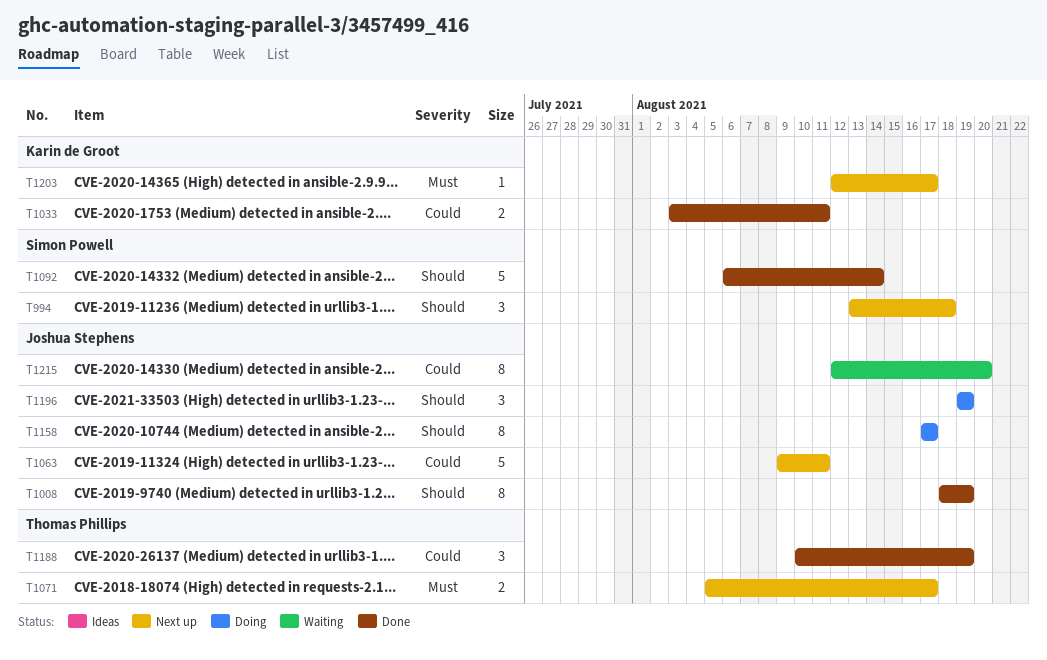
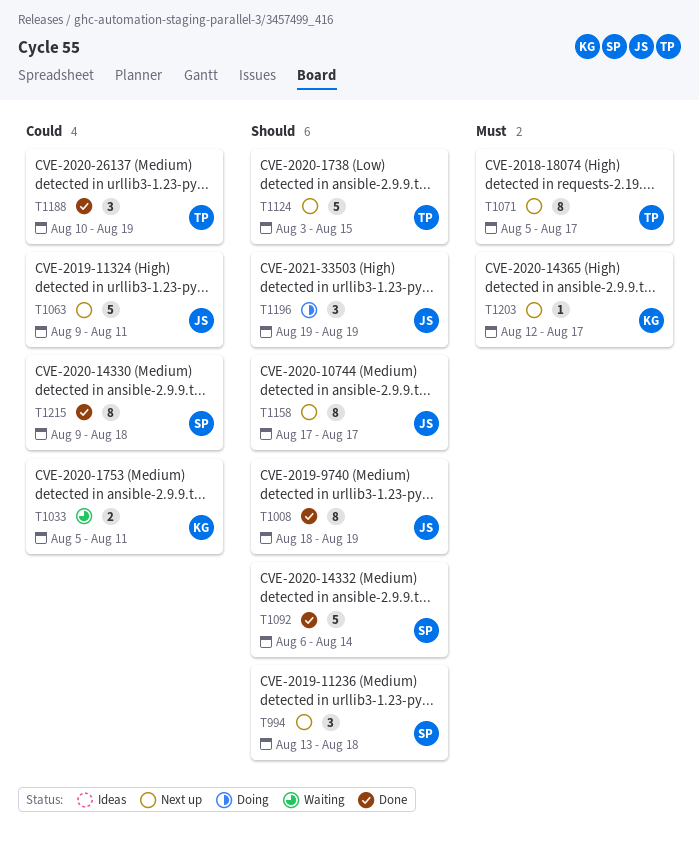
T1033, status: Done -> Waiting
T1033, start: Aug 3 -> Aug 5
T1071, estimate: 2 -> 8
T1124: none -> present
T1158, status: Doing -> Next up
T1215, status: Waiting -> Done
T1215, owner: Joshua Stephens -> Simon Powell
T1215, start: Aug 12 -> Aug 9
T1215, due: Aug 20 -> Aug 18

